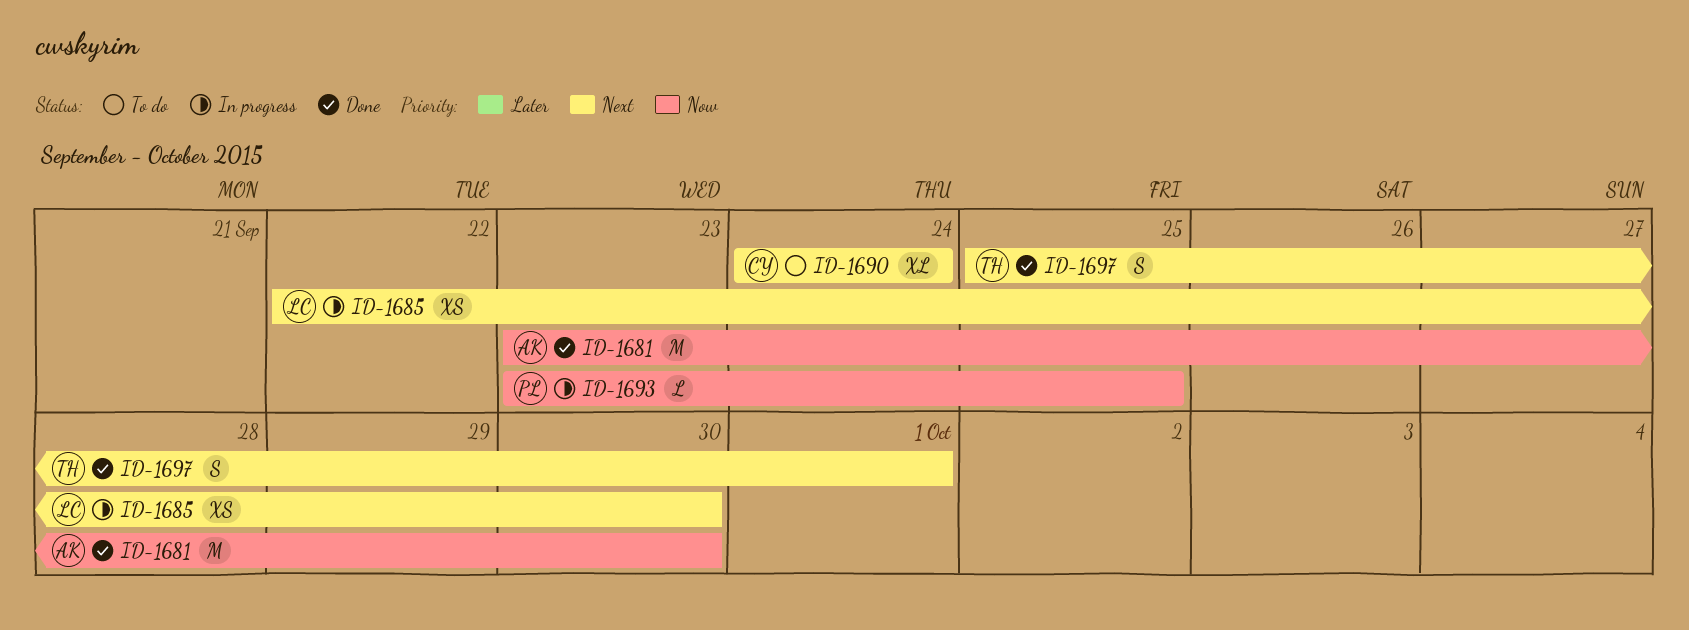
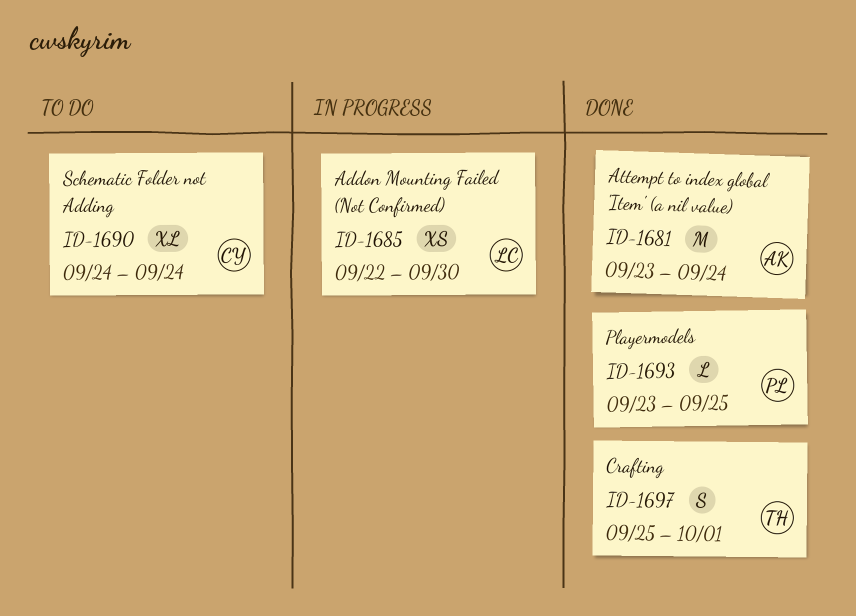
ID-1681, due: Sep 30 -> Sep 24
ID-1693, status: In progress -> Done

